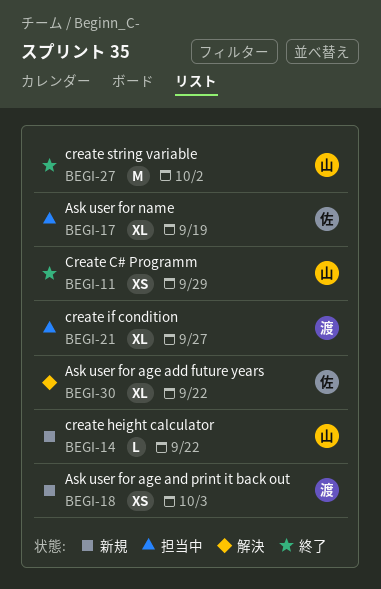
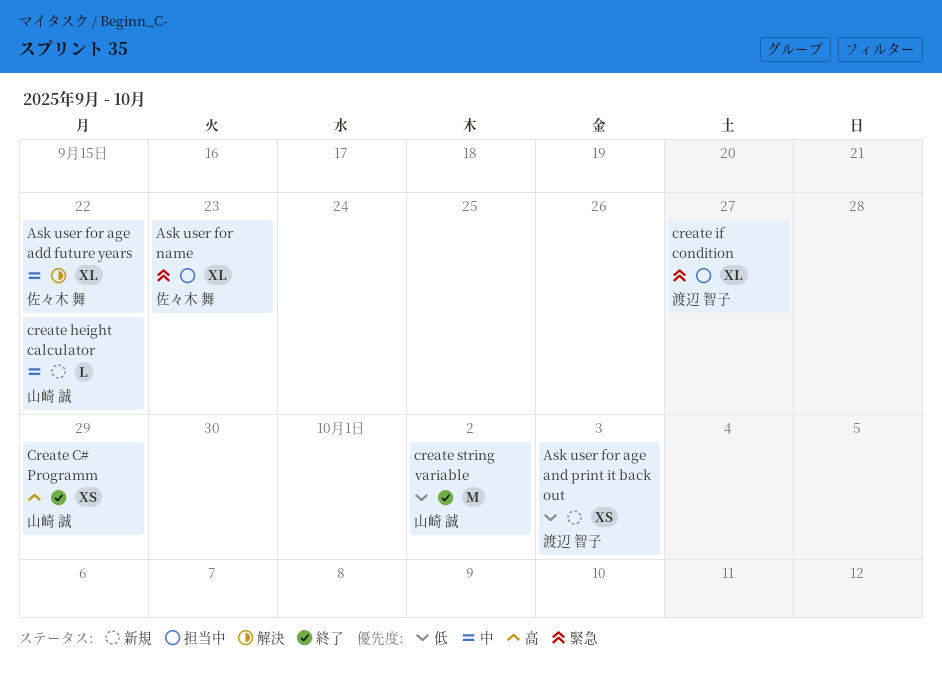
Ask user for name, due: Sep 19 -> Sep 23

